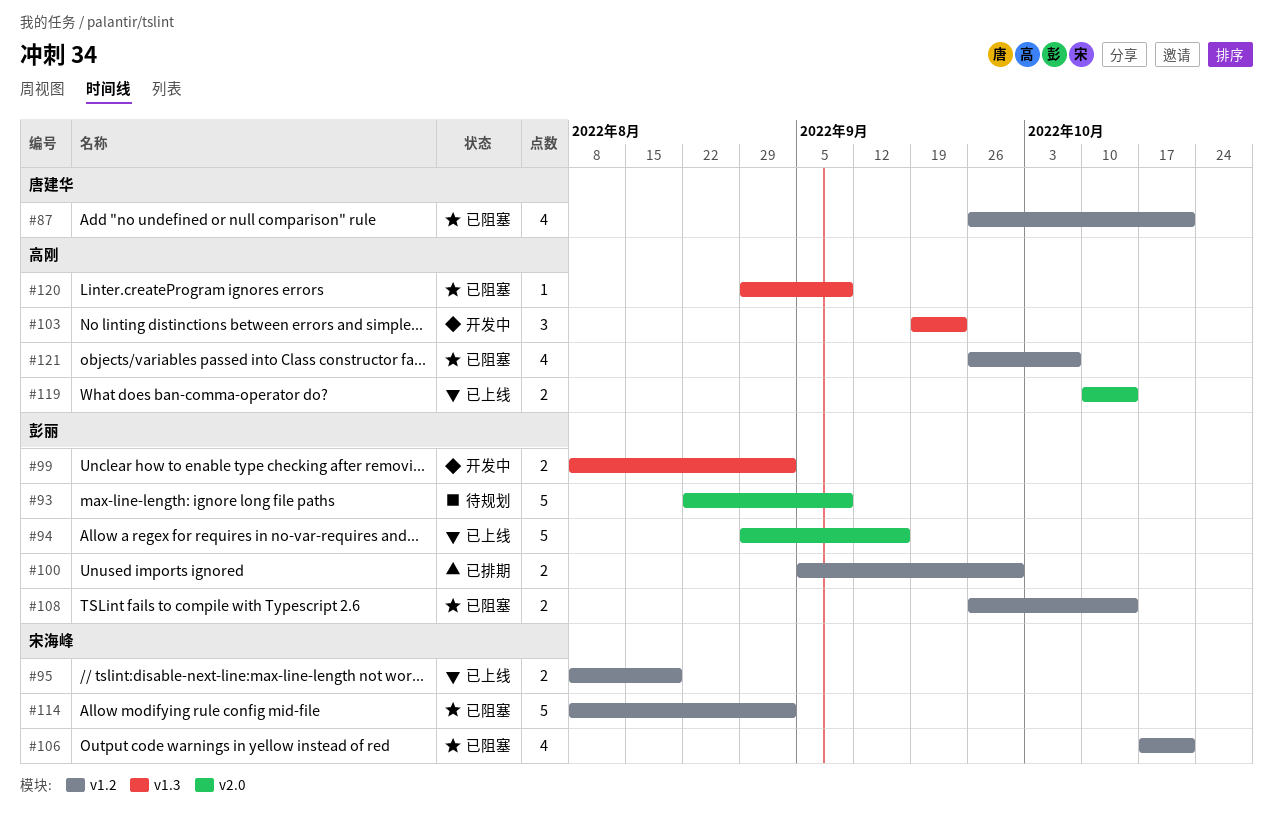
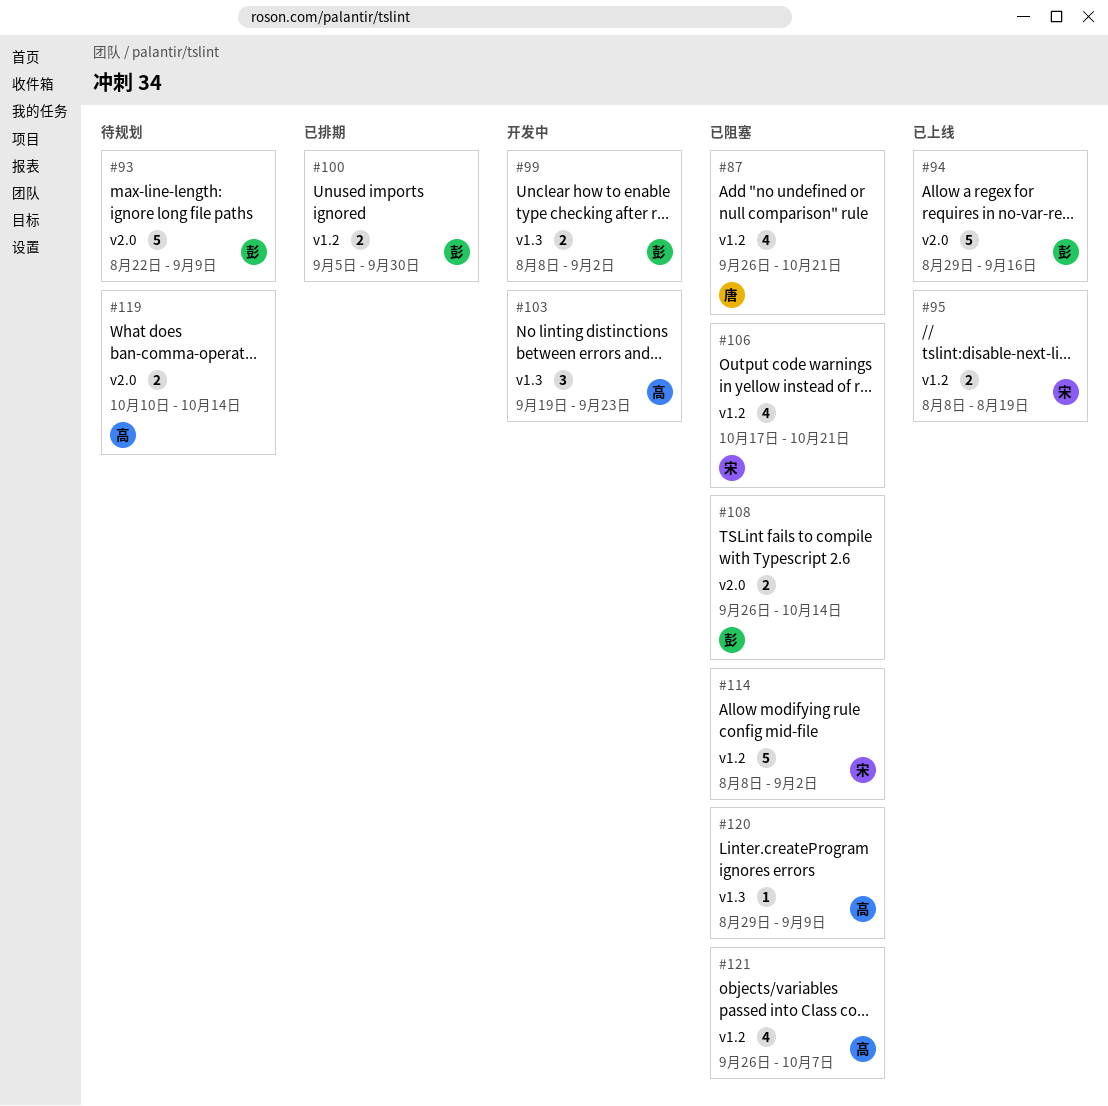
#108, label: v1.2 -> v2.0
#119, status: 已上线 -> 待规划

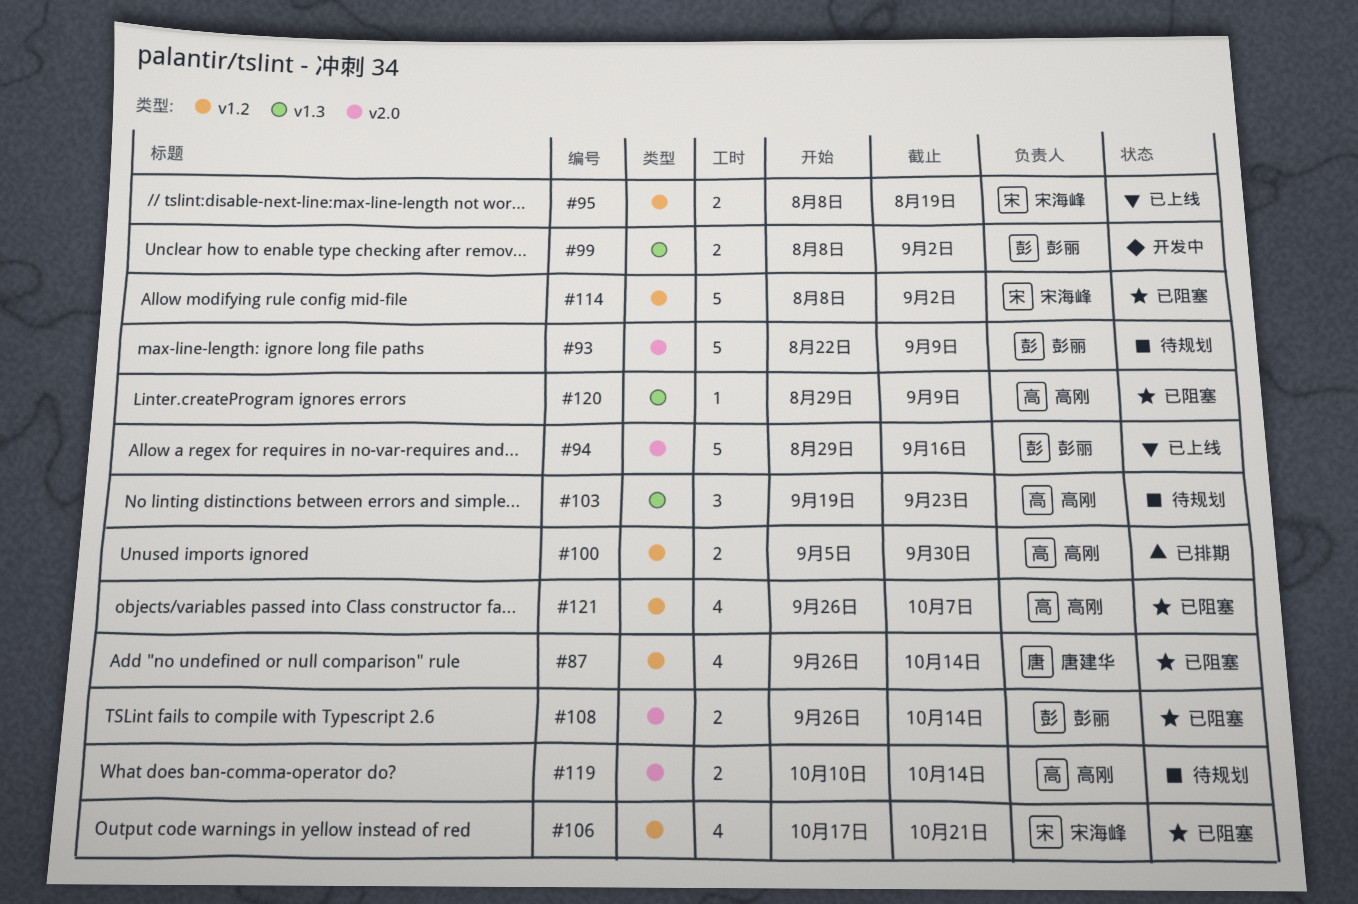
#87, due: Oct 21 -> Oct 14
#100, owner: 彭丽 -> 高刚
#103, status: 开发中 -> 待规划

